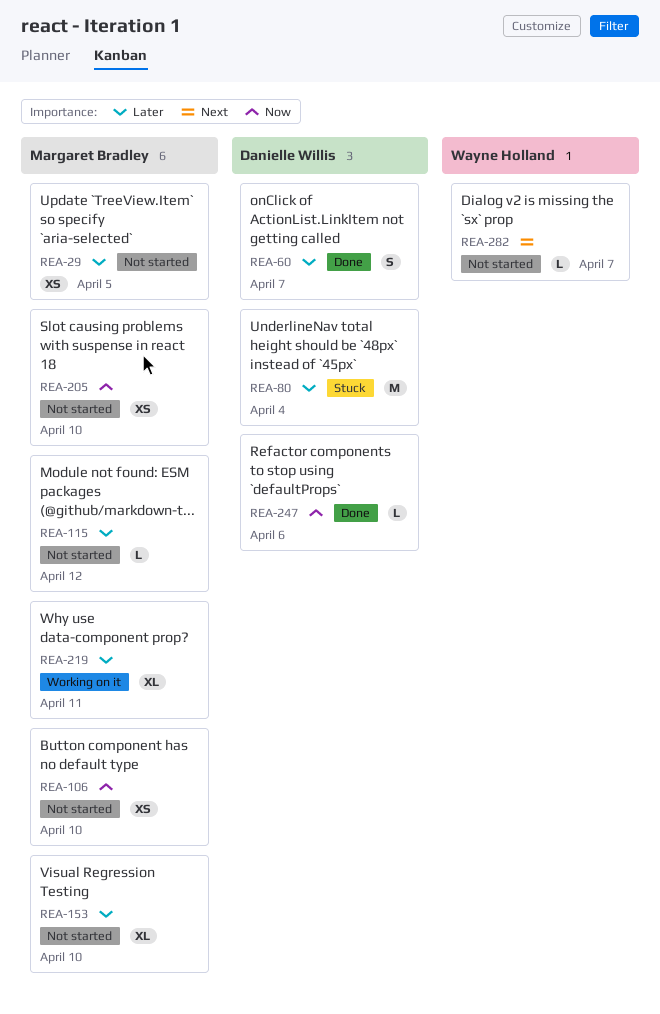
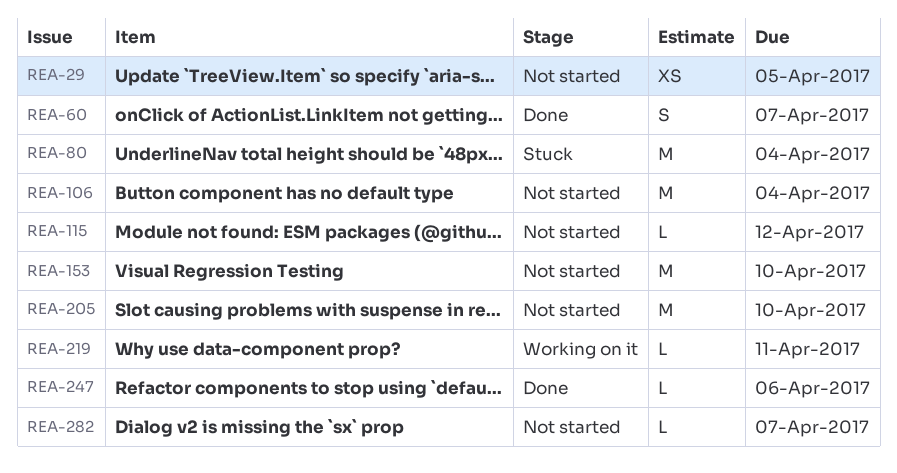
REA-106, estimate: XS -> M
REA-106, due: Apr 10 -> Apr 4
REA-153, estimate: XL -> M
REA-205, estimate: XS -> M
REA-219, estimate: XL -> L

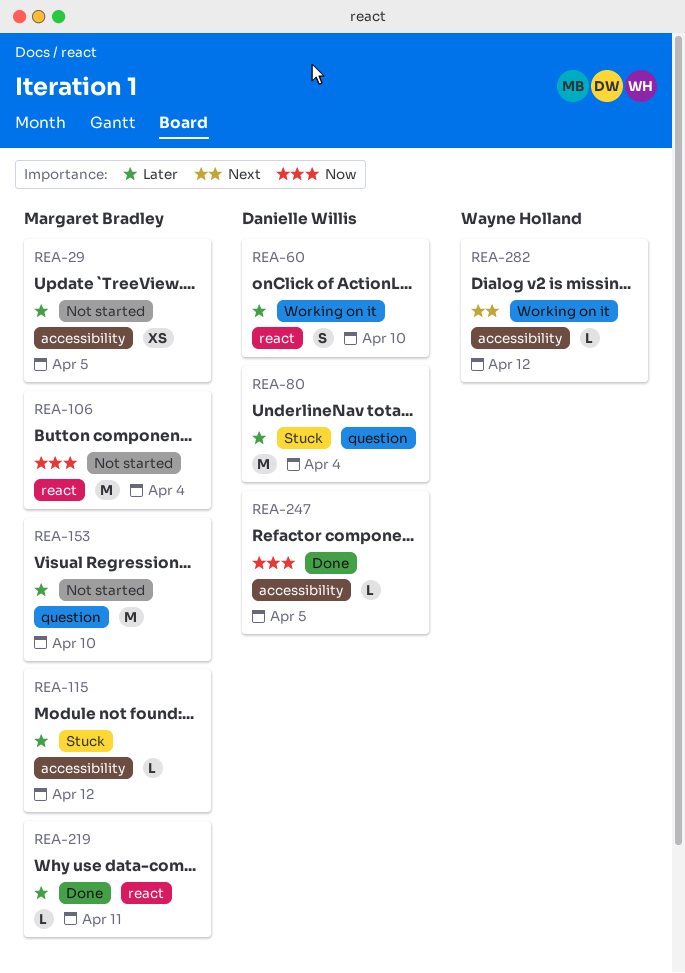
REA-60, status: Done -> Working on it
REA-60, due: Apr 7 -> Apr 10
REA-115, status: Not started -> Stuck
REA-205: present -> none
REA-219, status: Working on it -> Done
REA-247, due: Apr 6 -> Apr 5
REA-282, status: Not started -> Working on it
REA-282, due: Apr 7 -> Apr 12

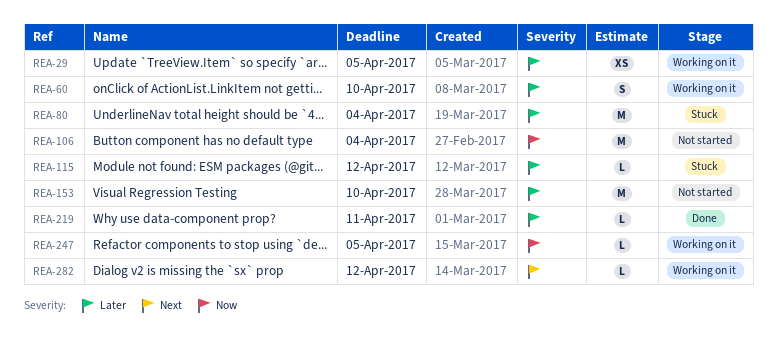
REA-29, status: Not started -> Working on it
REA-247, status: Done -> Working on it

